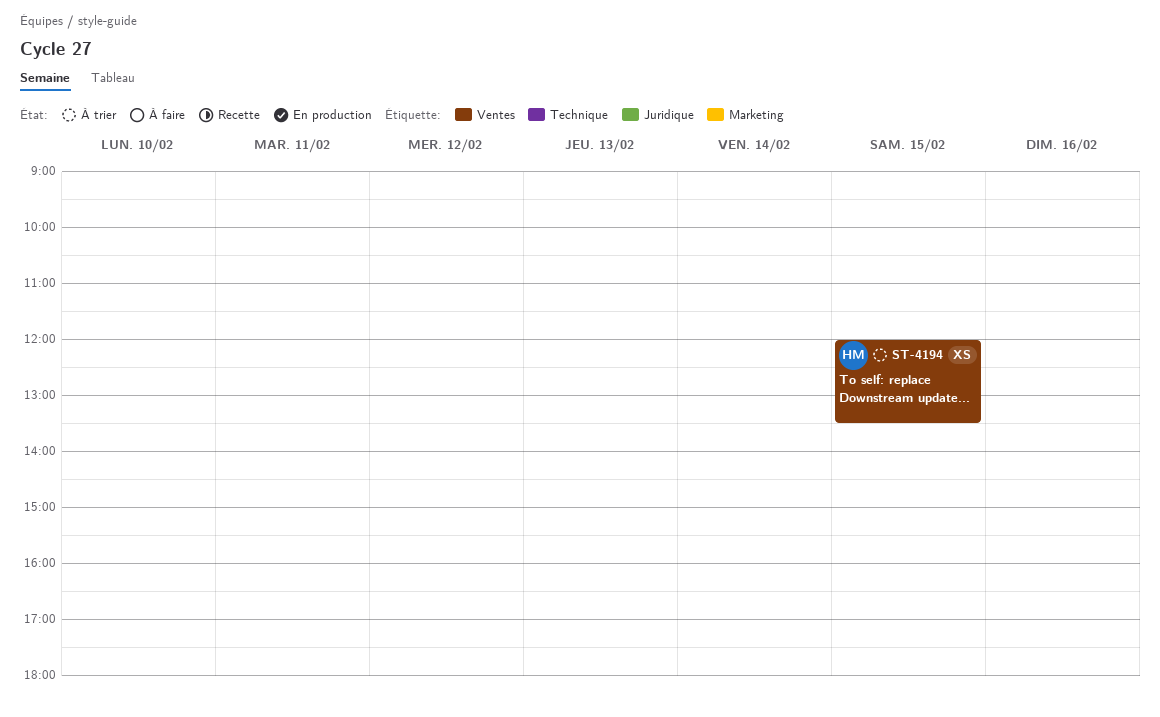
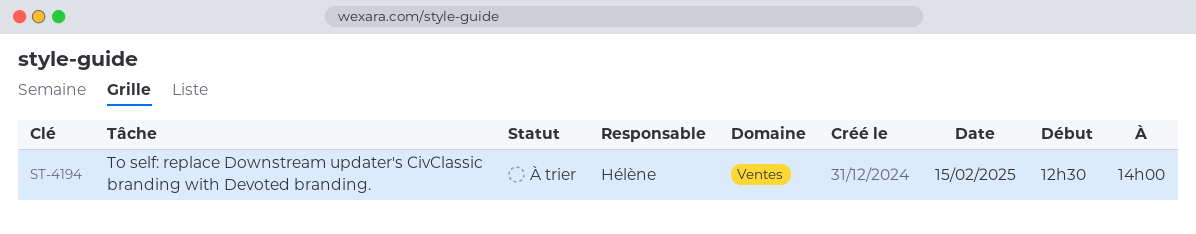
ST-4194, begins: 12:00 -> 12:30
ST-4194, ends: 13:30 -> 14:00

